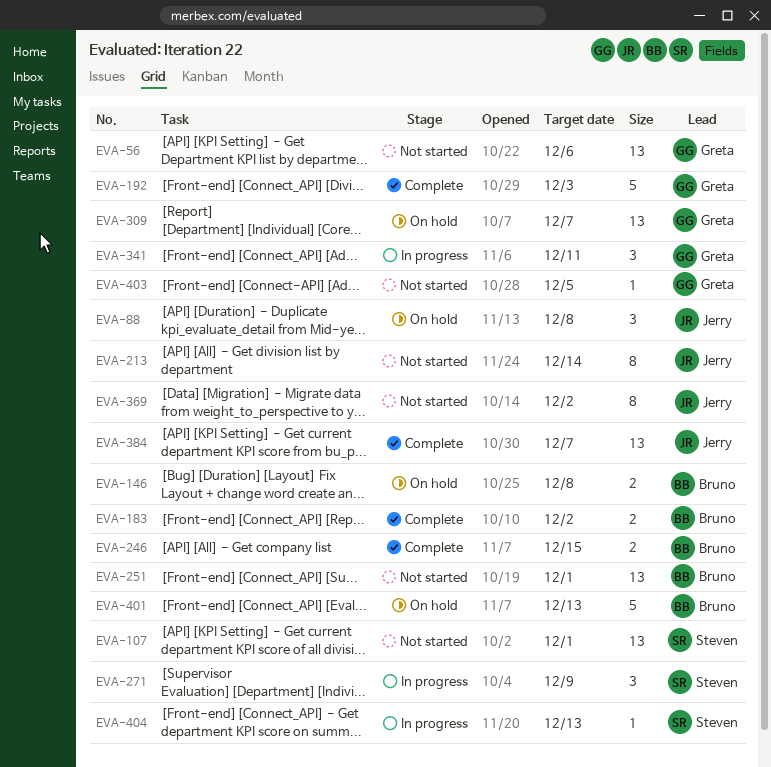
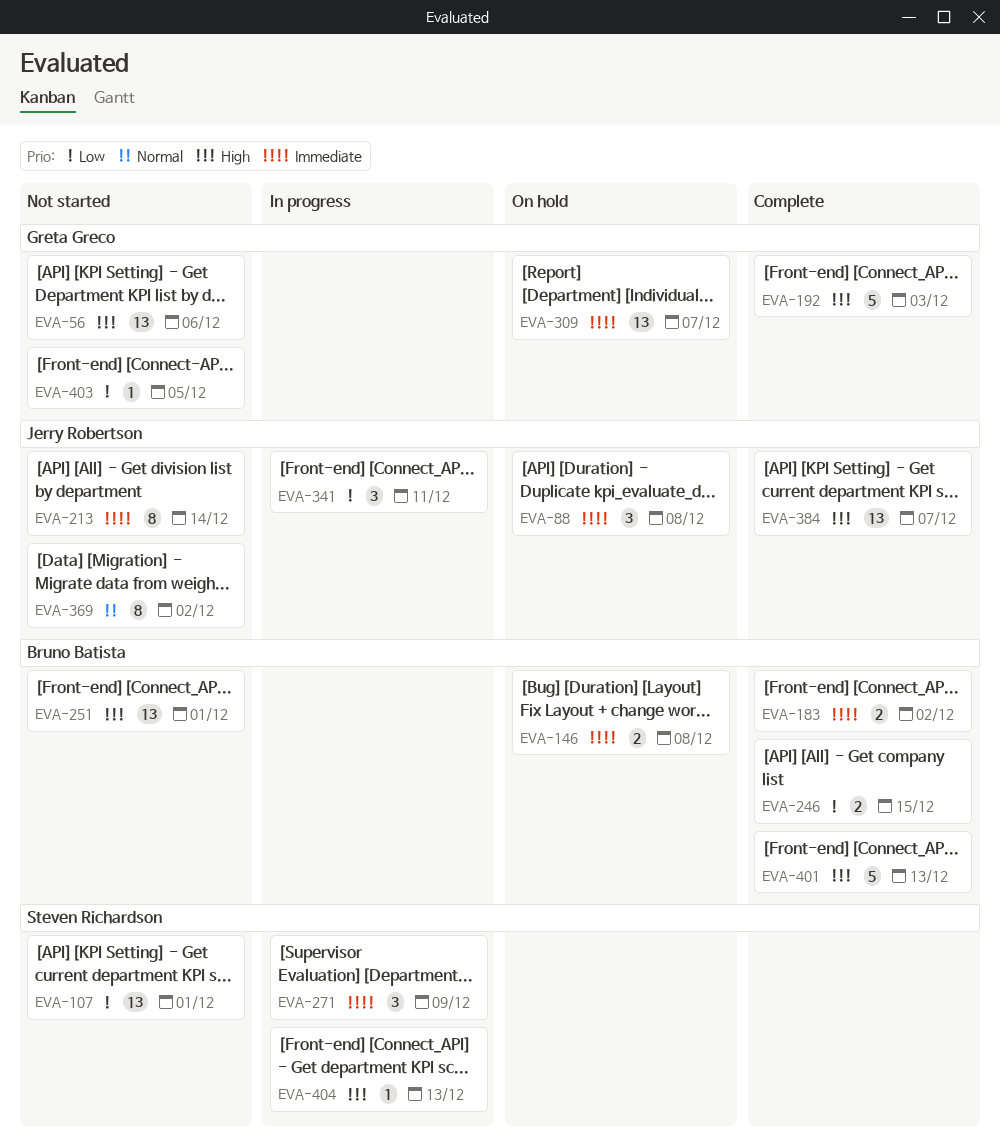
EVA-341, owner: Greta Greco -> Jerry Robertson
EVA-401, status: On hold -> Complete

